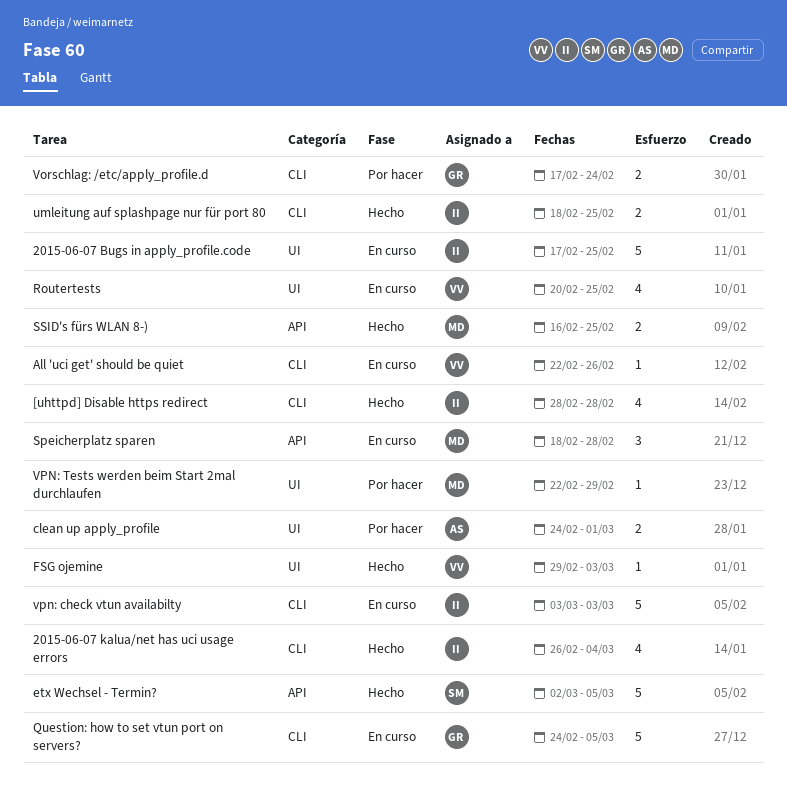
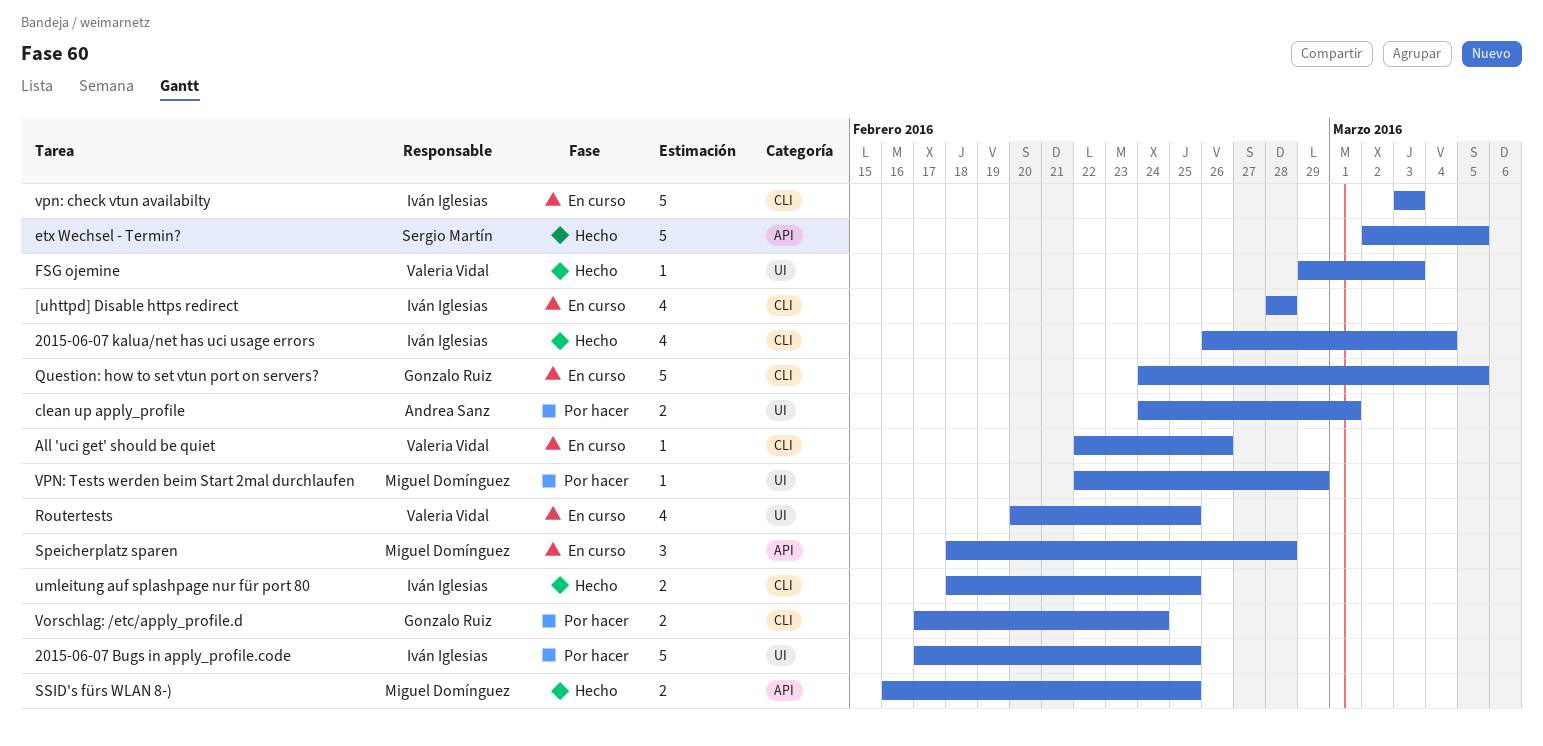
2015-06-07 Bugs in apply_profile.code, status: En curso -> Por hacer
[uhttpd] Disable https redirect, status: Hecho -> En curso

